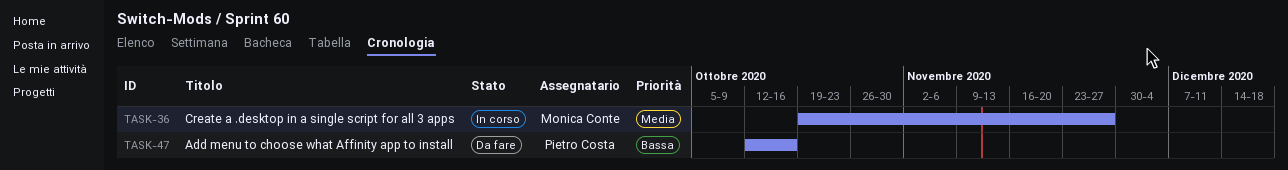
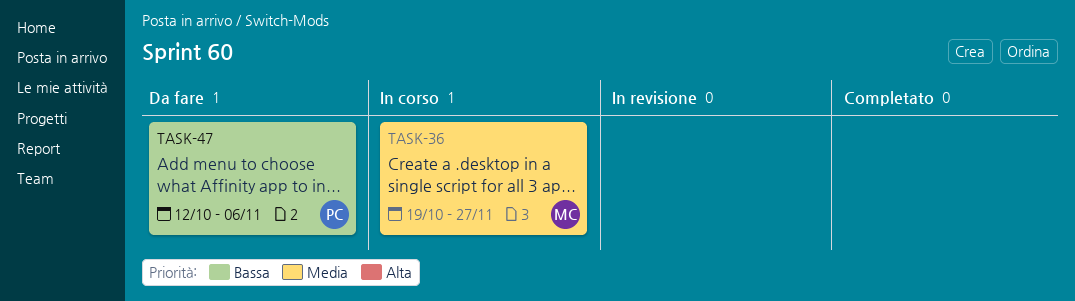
TASK-47, due: Oct 16 -> Nov 6

